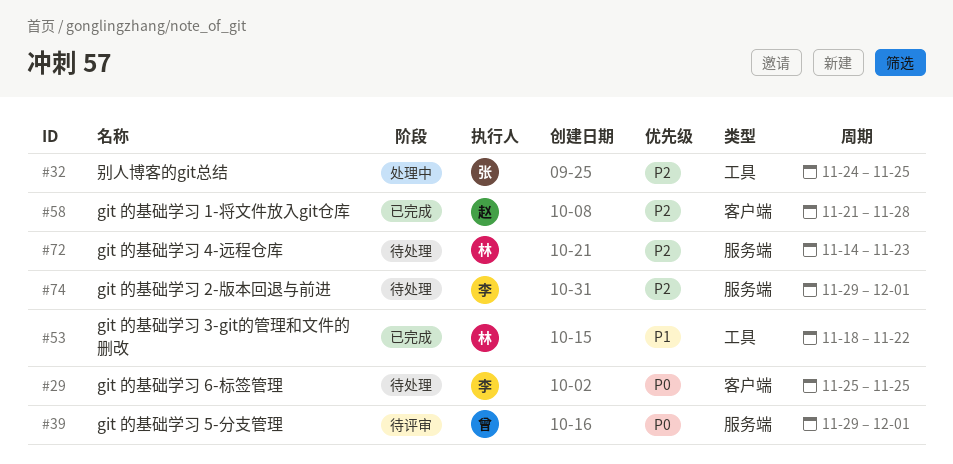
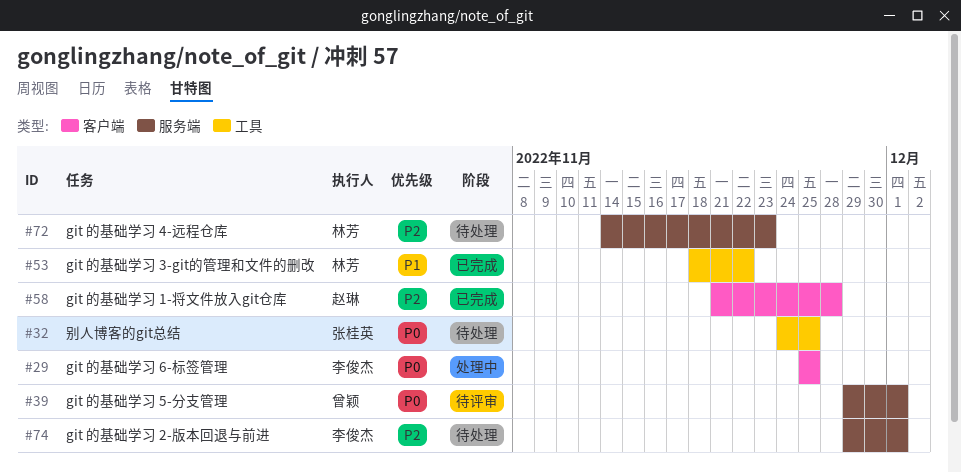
#29, status: 待处理 -> 处理中
#32, status: 处理中 -> 待处理
#32, priority: P2 -> P0

